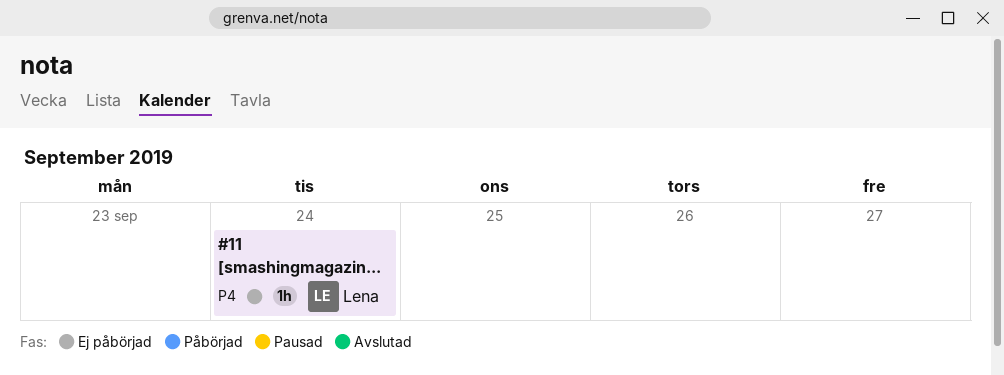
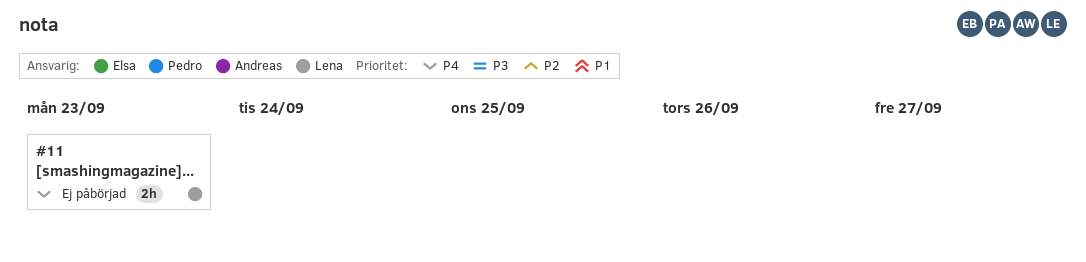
#11, estimate: 1h -> 2h
#11, due: Sep 24 -> Sep 23

